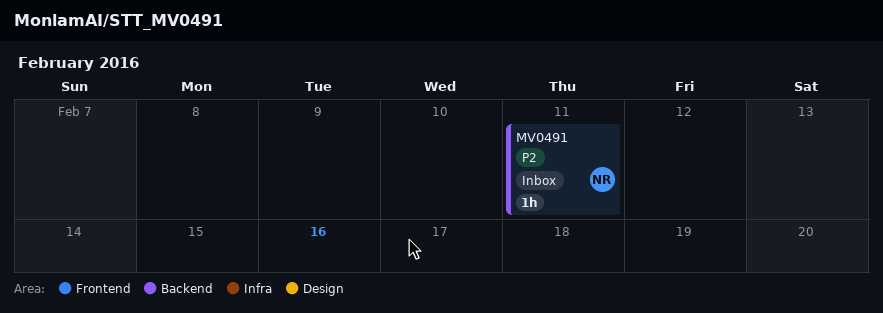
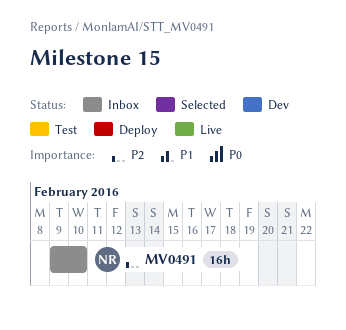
MV0491, estimate: 1h -> 16h
MV0491, due: Feb 11 -> Feb 10

